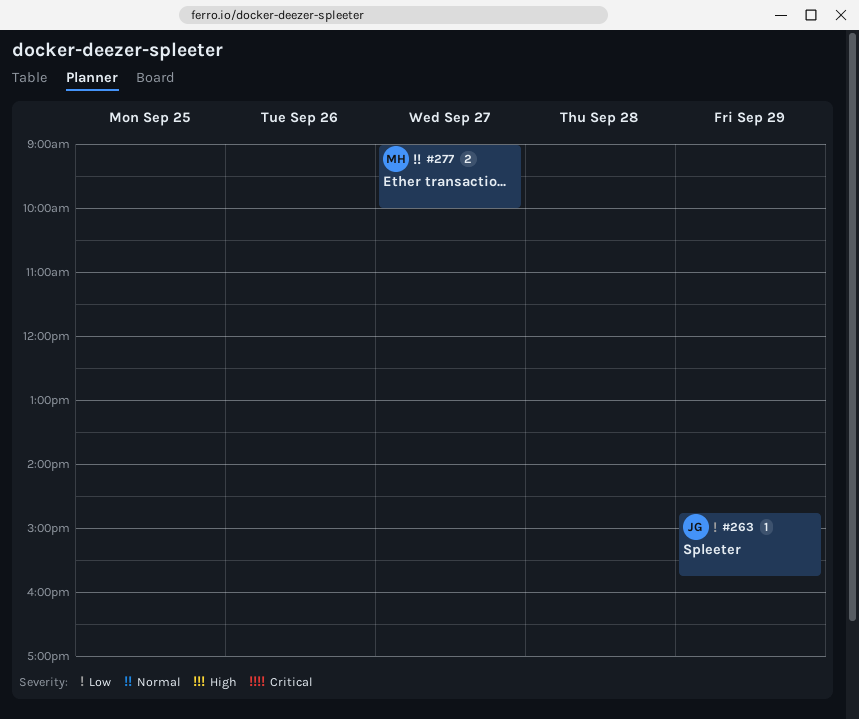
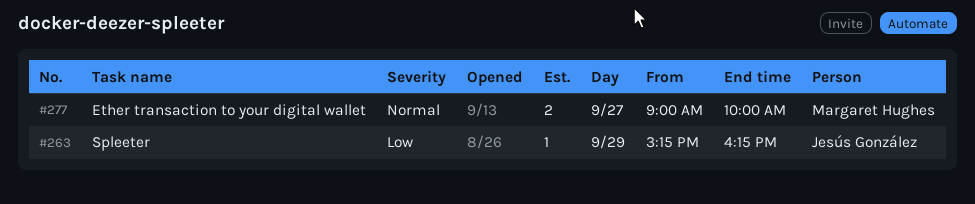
#263, begins: 14:45 -> 15:15
#263, ends: 15:45 -> 16:15

